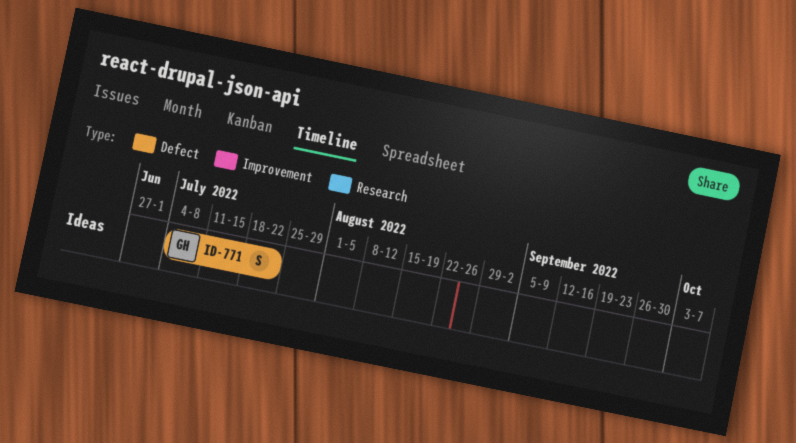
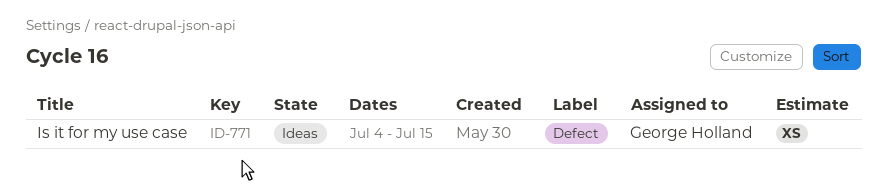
ID-771, estimate: S -> XS
ID-771, due: Jul 22 -> Jul 15

